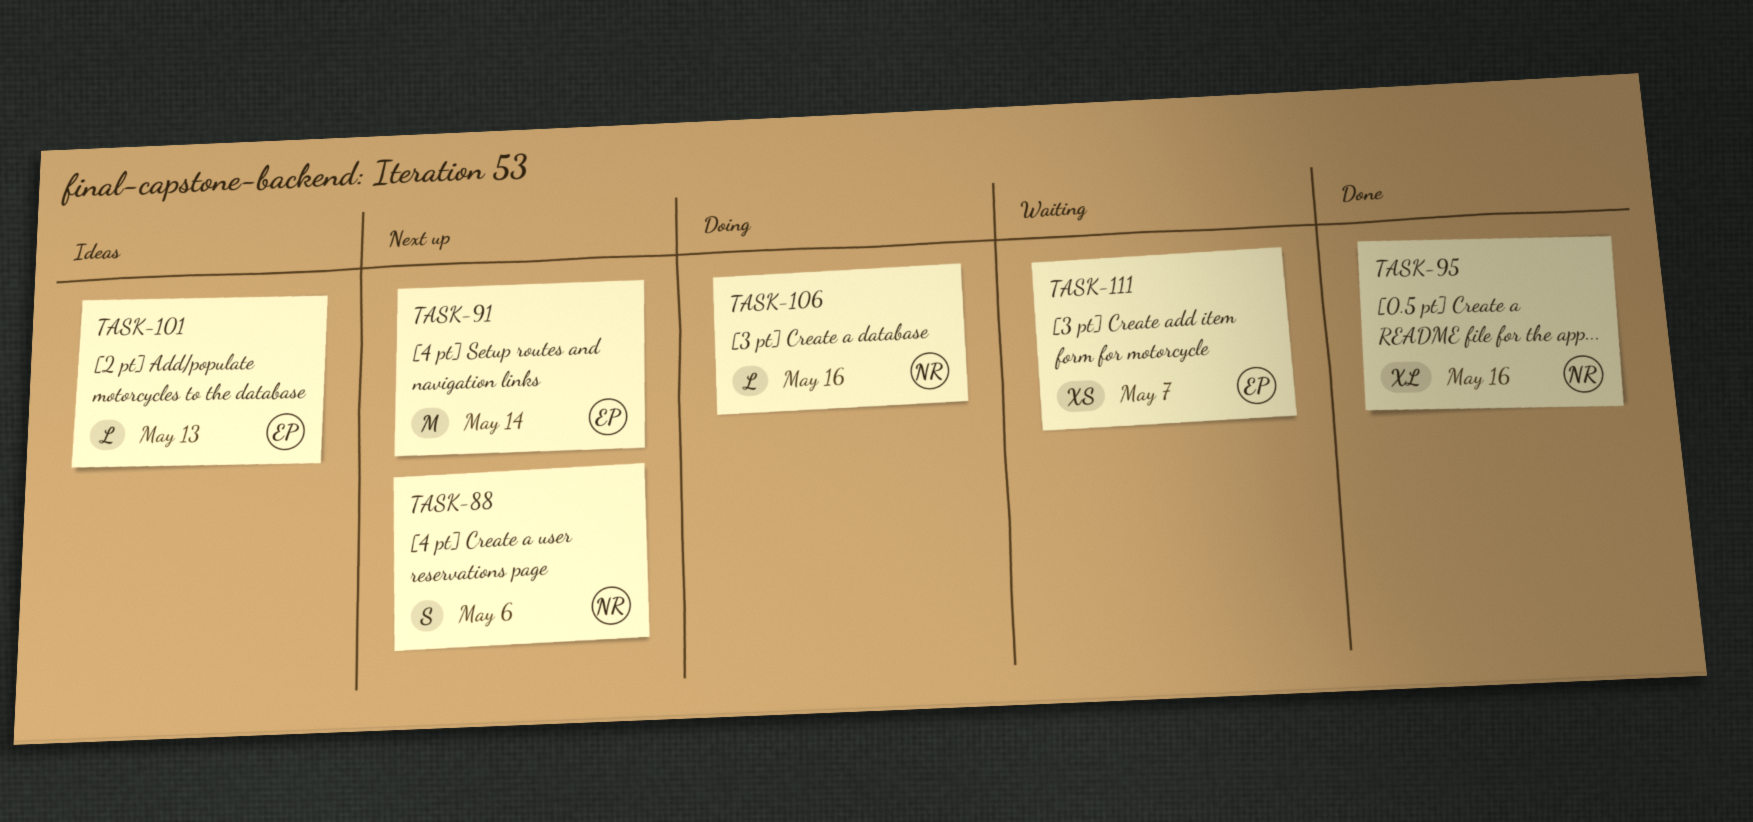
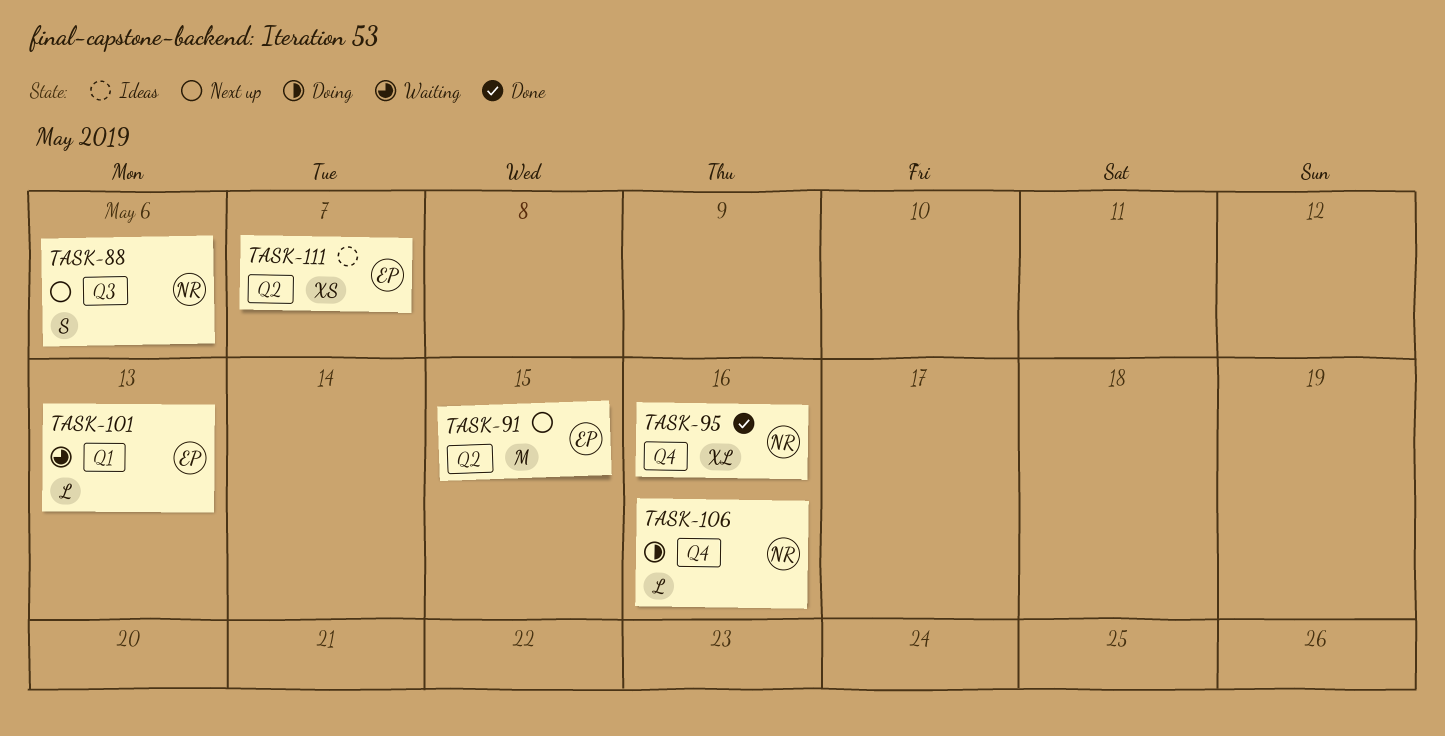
TASK-91, due: May 14 -> May 15
TASK-101, status: Ideas -> Waiting
TASK-111, status: Waiting -> Ideas

